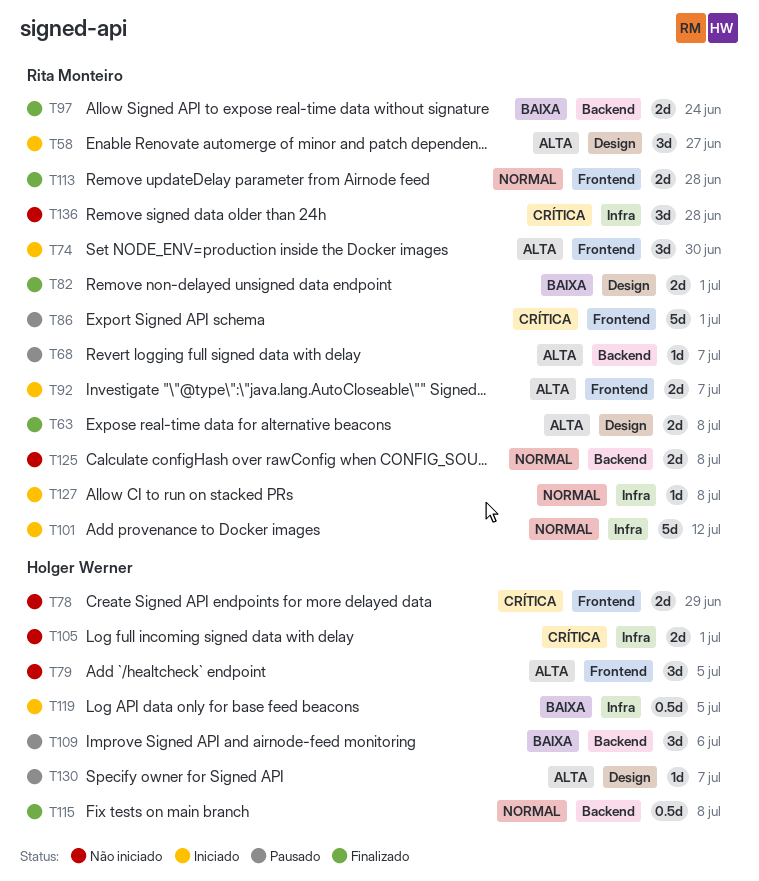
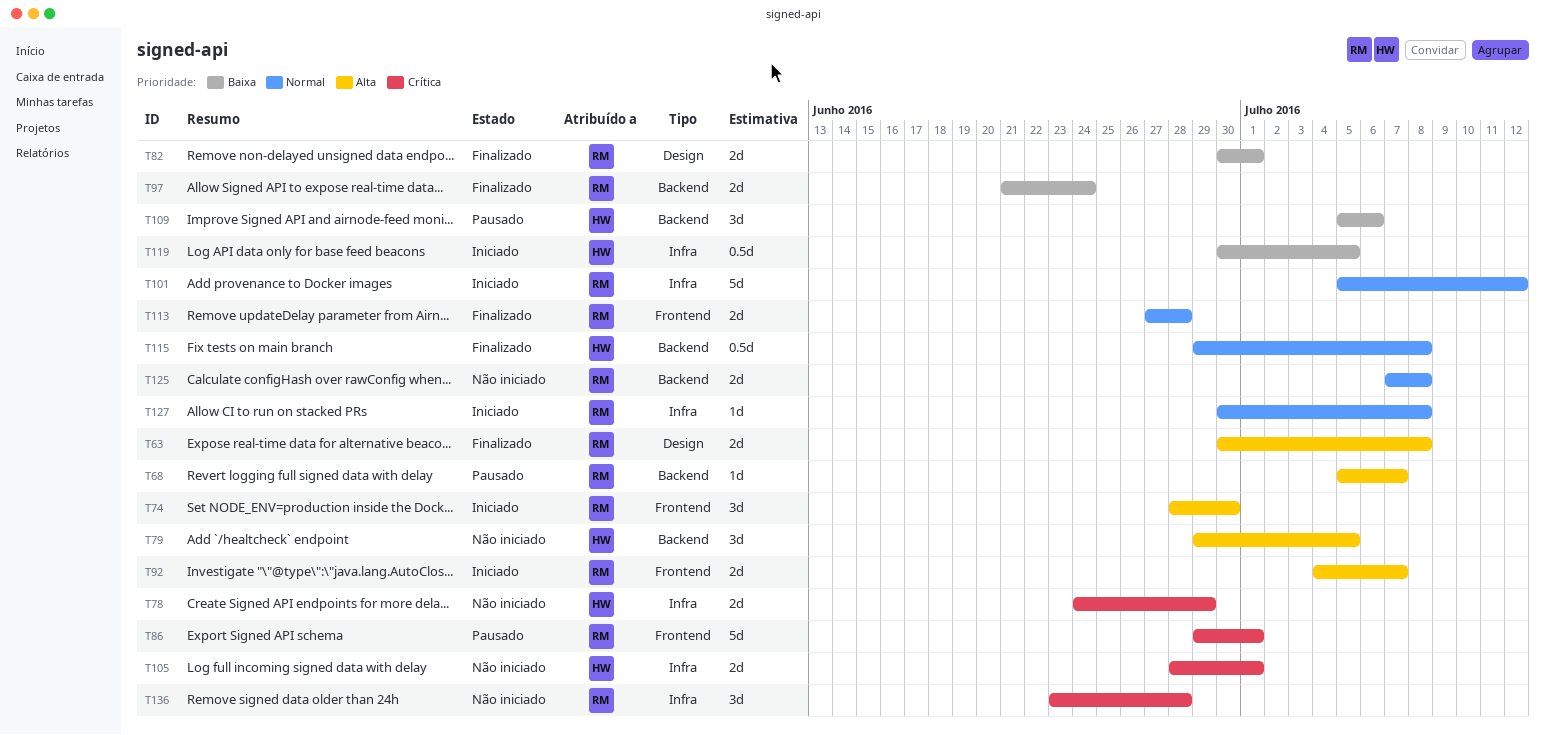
T58: present -> none
T78, label: Frontend -> Infra
T79, label: Frontend -> Backend
T130: present -> none

